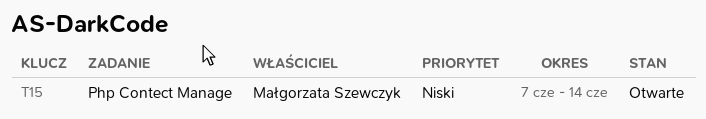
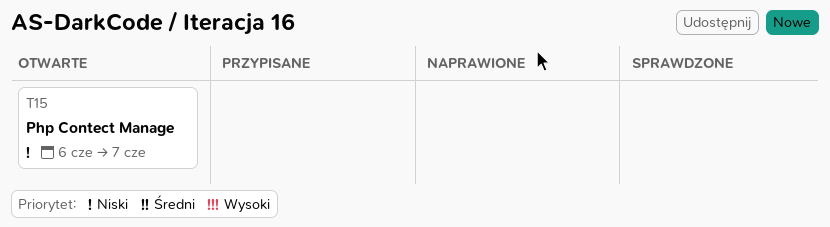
T15, start: Jun 7 -> Jun 6
T15, due: Jun 14 -> Jun 7

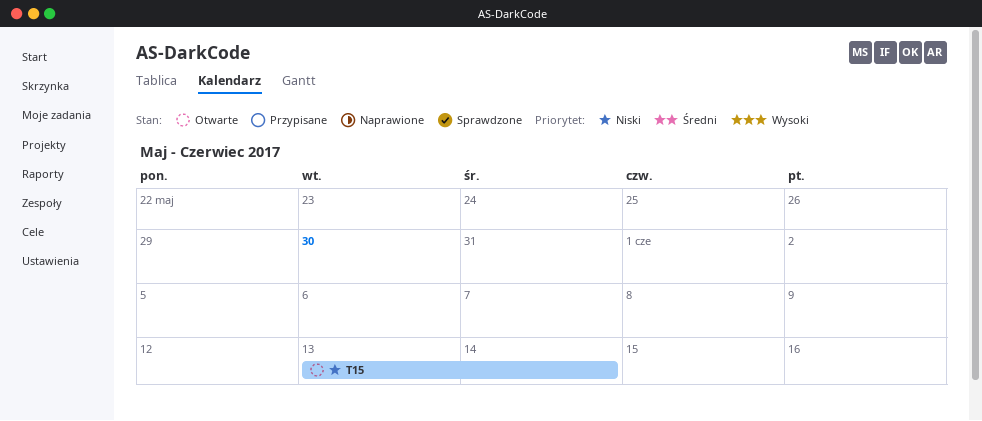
T15, start: Jun 6 -> Jun 13
T15, due: Jun 7 -> Jun 14

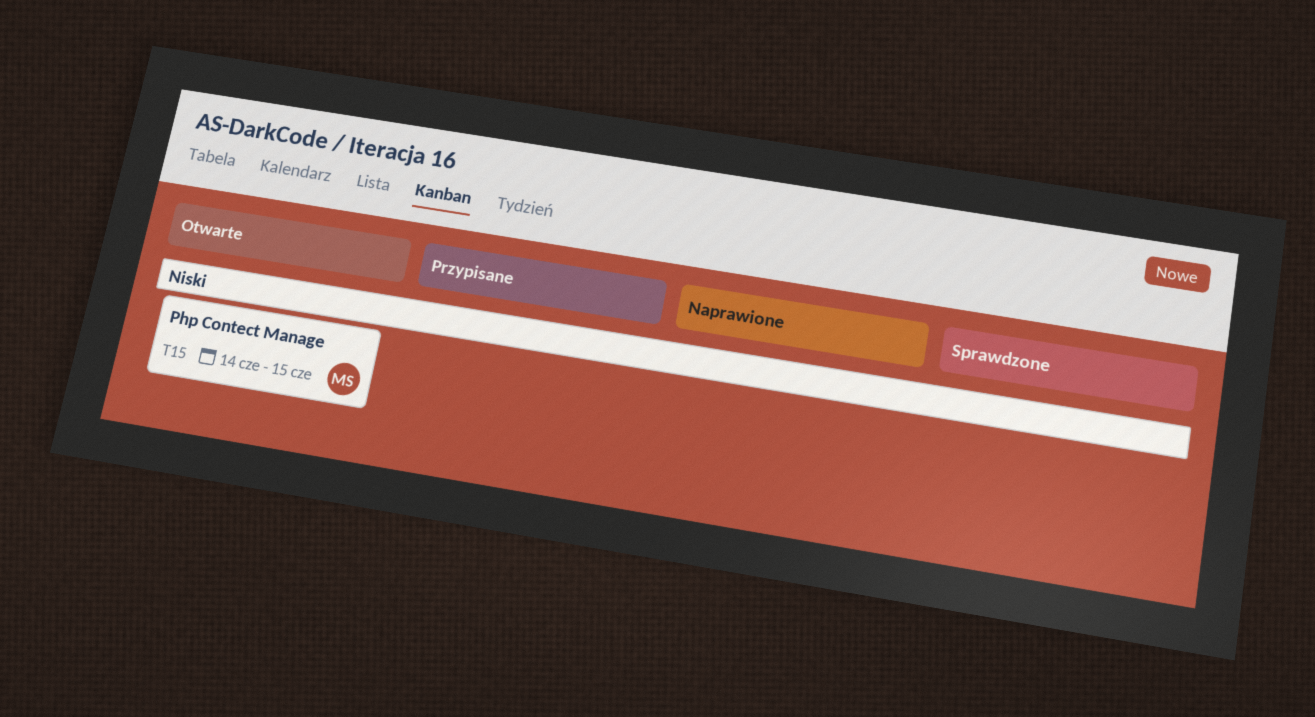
T15, start: Jun 13 -> Jun 14
T15, due: Jun 14 -> Jun 15

